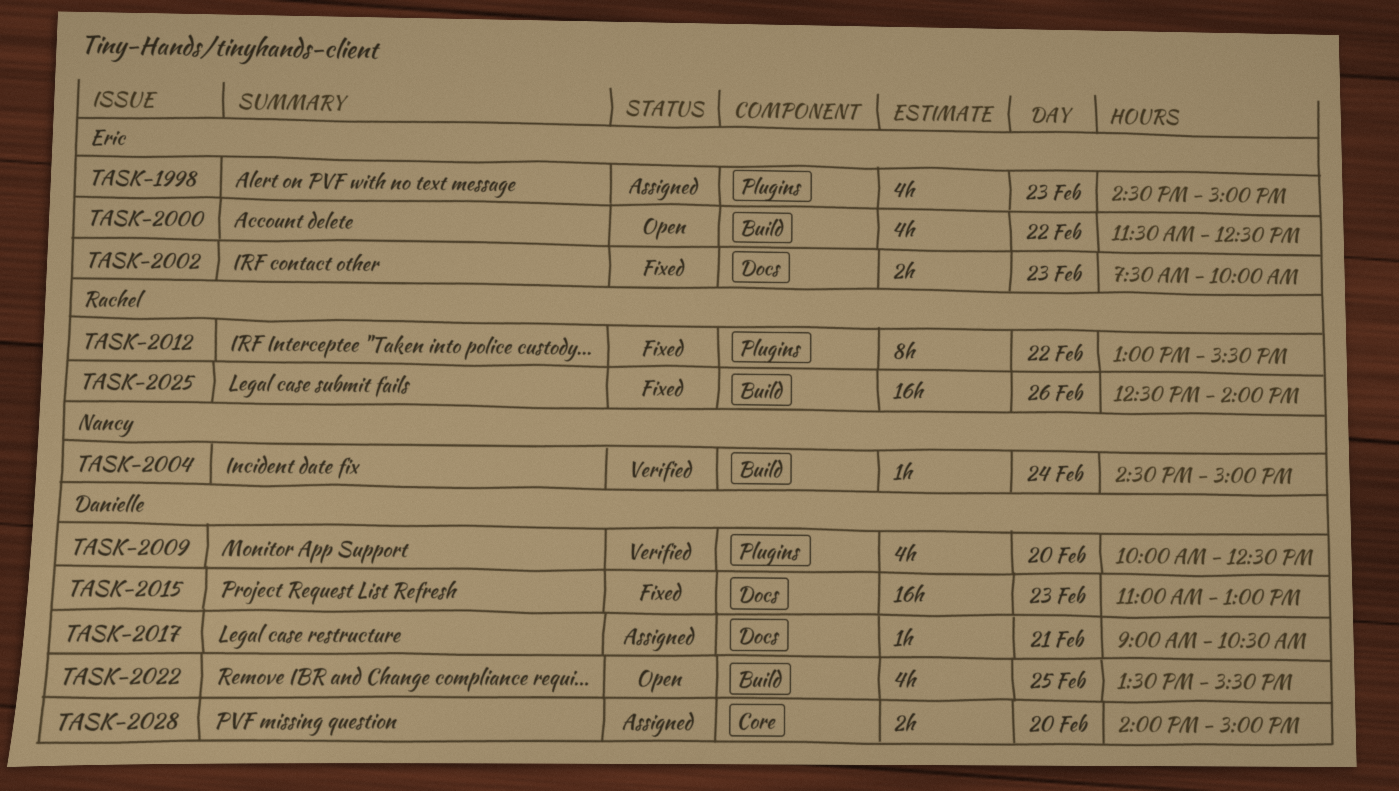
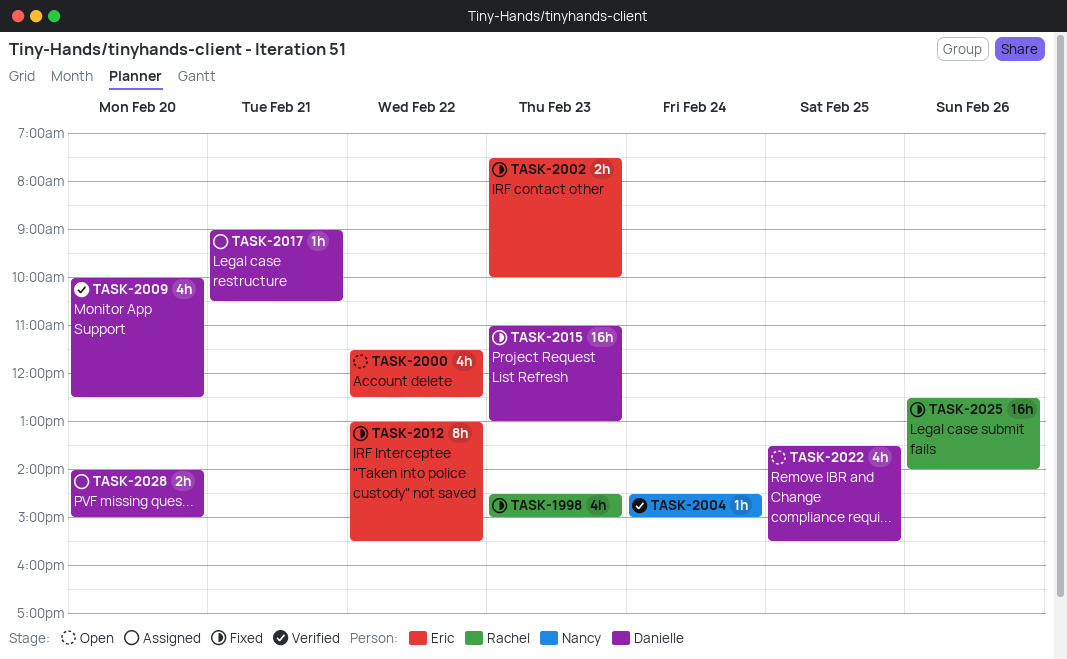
TASK-1998, status: Assigned -> Fixed
TASK-1998, owner: Eric -> Rachel
TASK-2012, owner: Rachel -> Eric

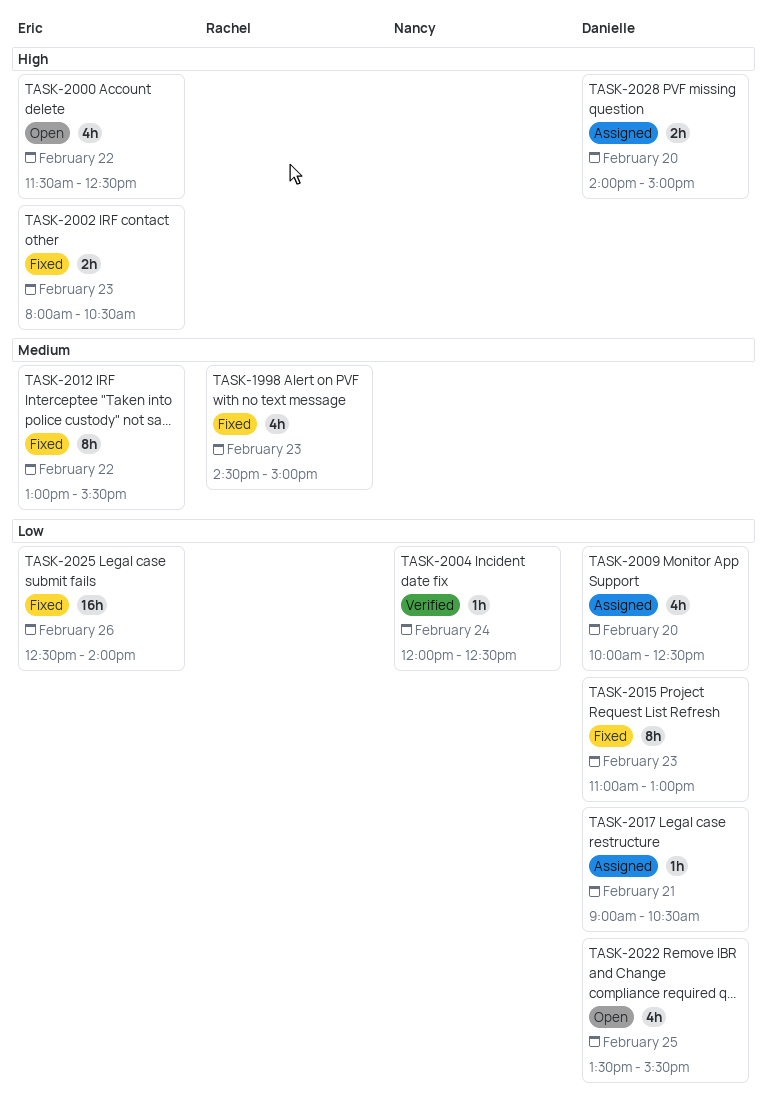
TASK-2002, begins: 07:30 -> 08:00
TASK-2002, ends: 10:00 -> 10:30
TASK-2004, begins: 14:30 -> 12:00
TASK-2004, ends: 15:00 -> 12:30
TASK-2009, status: Verified -> Assigned
TASK-2015, estimate: 16h -> 8h
TASK-2025, owner: Rachel -> Eric

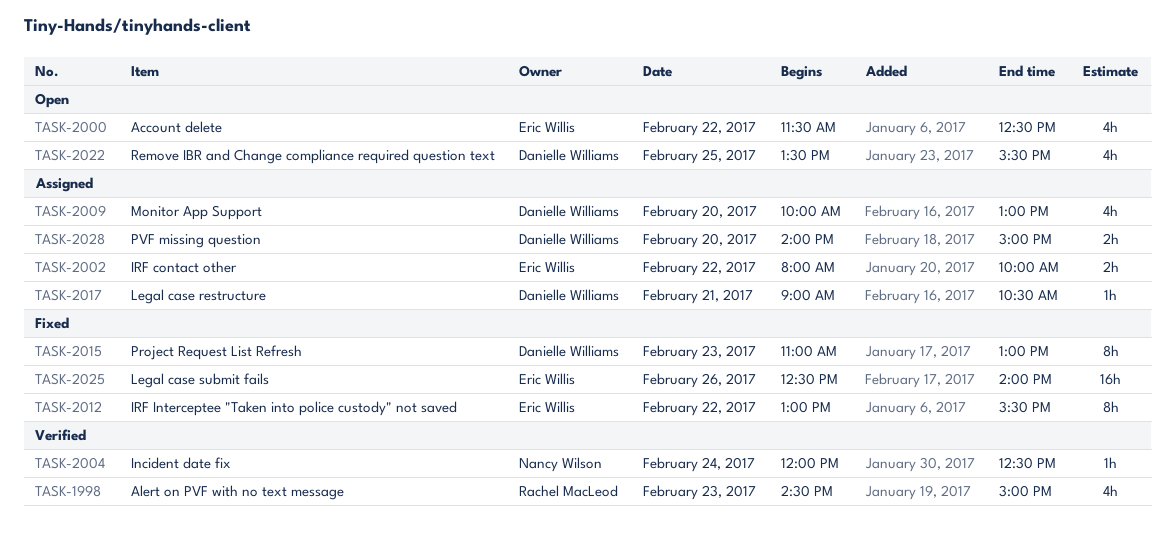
TASK-1998, status: Fixed -> Verified
TASK-2002, status: Fixed -> Assigned
TASK-2002, day: Feb 23 -> Feb 22
TASK-2002, ends: 10:30 -> 10:00
TASK-2009, ends: 12:30 -> 13:00

